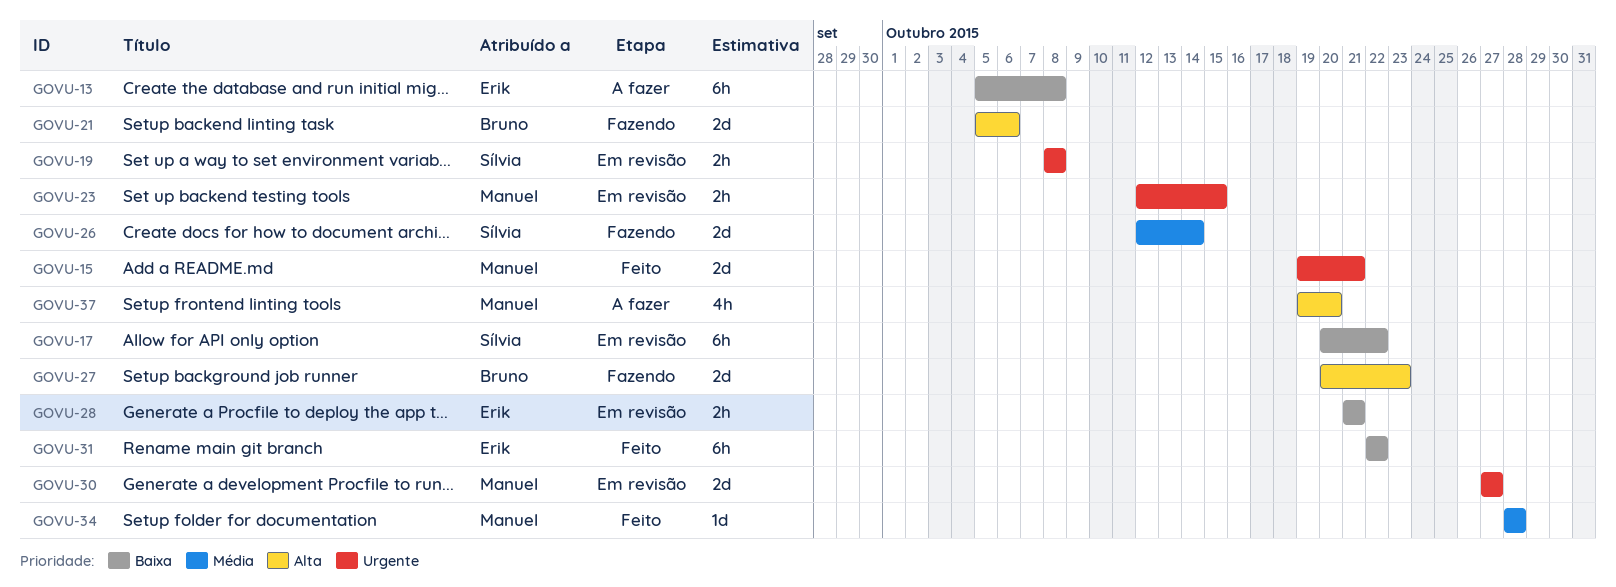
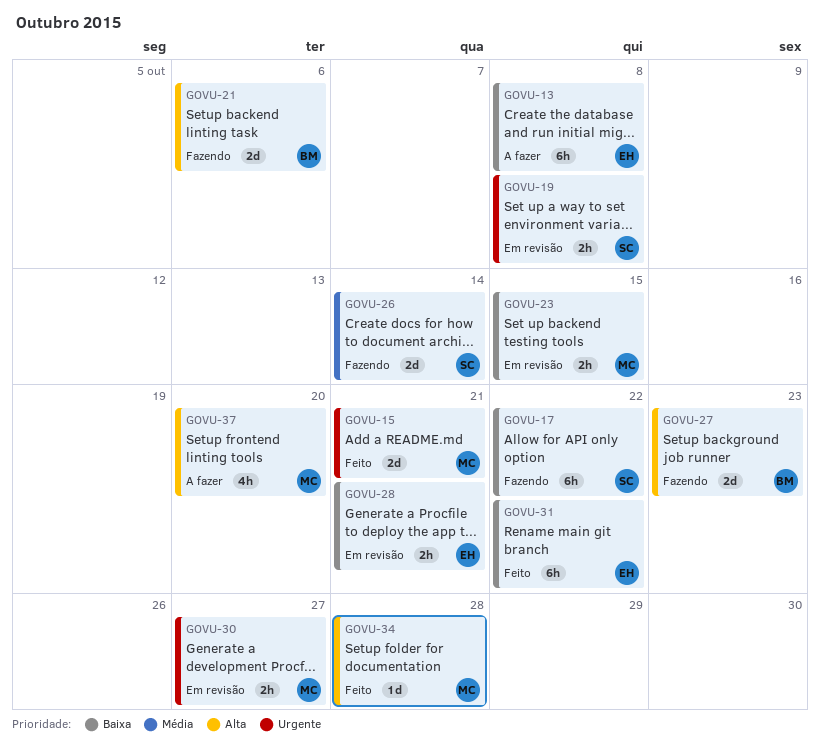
GOVU-17, status: Em revisão -> Fazendo
GOVU-23, priority: Urgente -> Baixa
GOVU-30, estimate: 2d -> 2h
GOVU-34, priority: Média -> Alta

